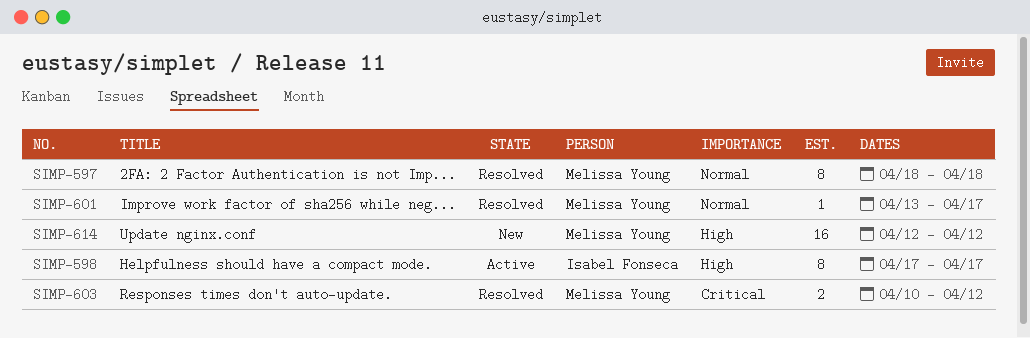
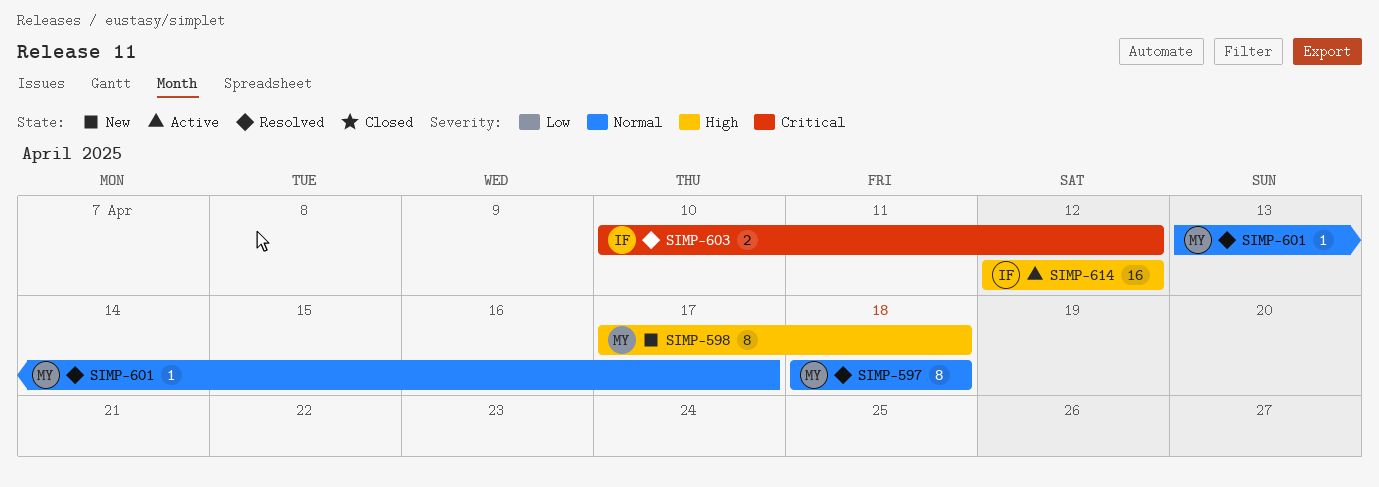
SIMP-598, status: Active -> New
SIMP-598, owner: Isabel Fonseca -> Melissa Young
SIMP-598, due: Apr 17 -> Apr 18
SIMP-603, owner: Melissa Young -> Isabel Fonseca
SIMP-614, status: New -> Active
SIMP-614, owner: Melissa Young -> Isabel Fonseca

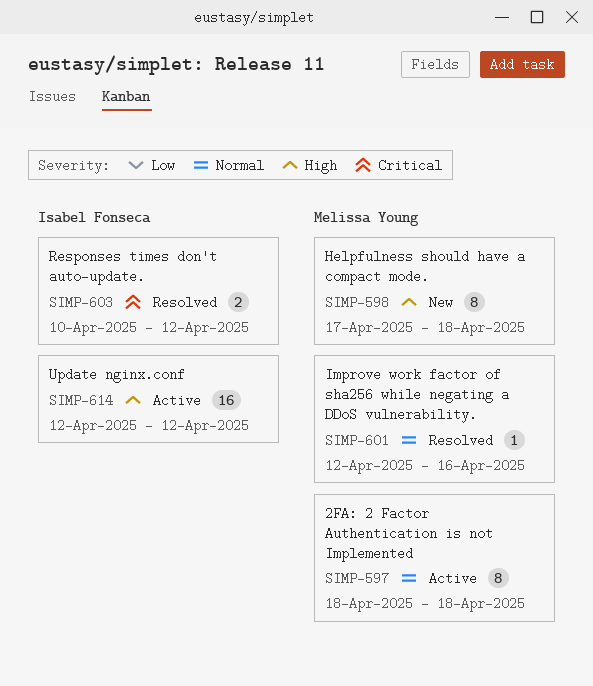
SIMP-597, status: Resolved -> Active
SIMP-601, start: Apr 13 -> Apr 12
SIMP-601, due: Apr 17 -> Apr 16

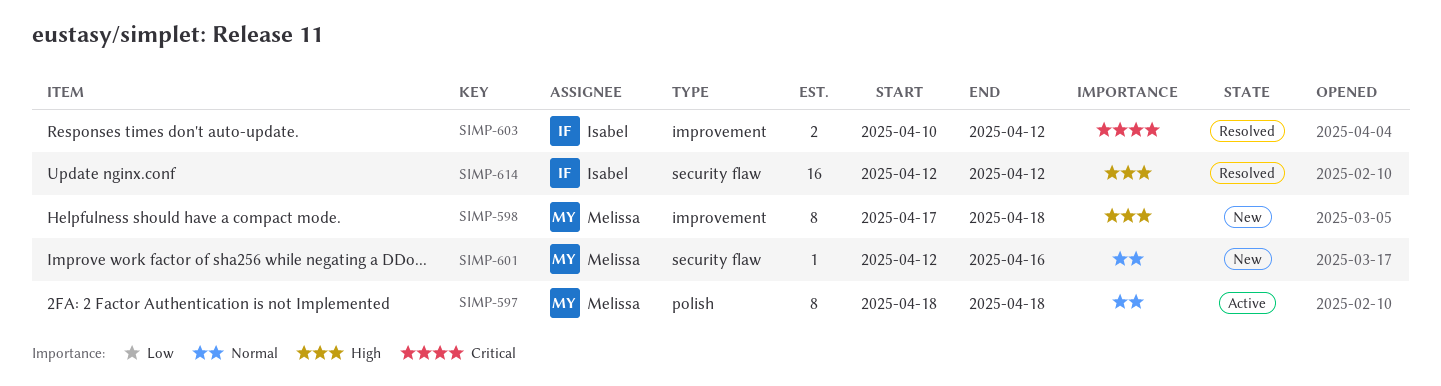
SIMP-601, status: Resolved -> New
SIMP-614, status: Active -> Resolved

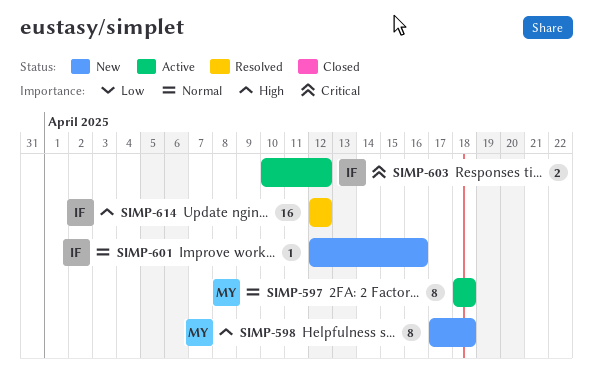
SIMP-601, owner: Melissa -> Isabel
SIMP-603, status: Resolved -> Active

